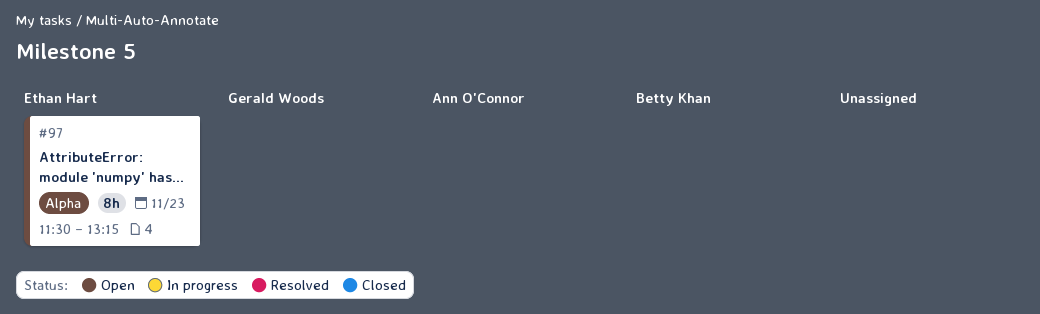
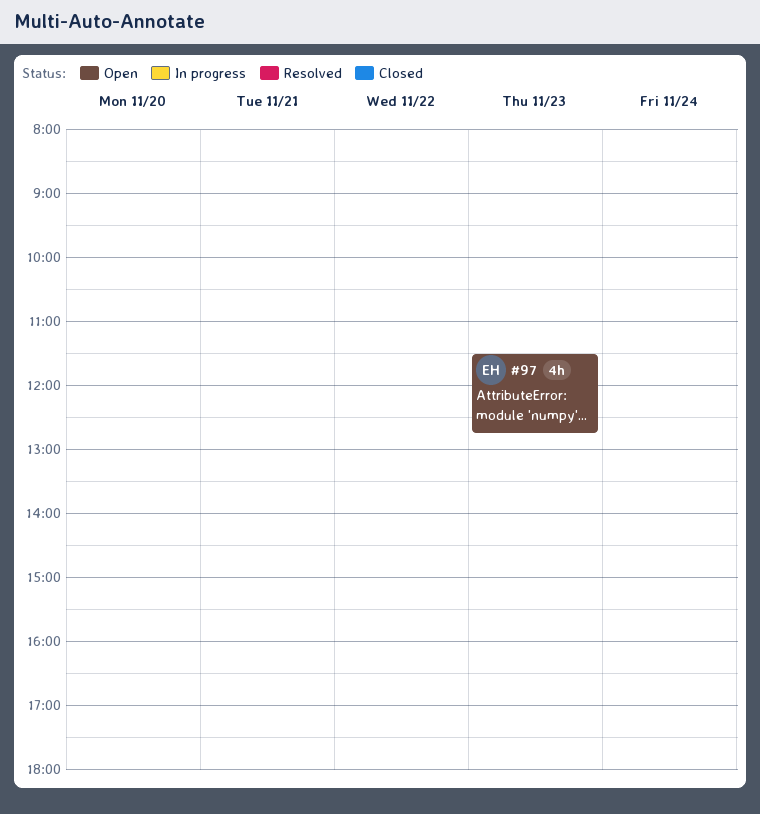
#97, estimate: 8h -> 4h
#97, ends: 13:15 -> 12:45

